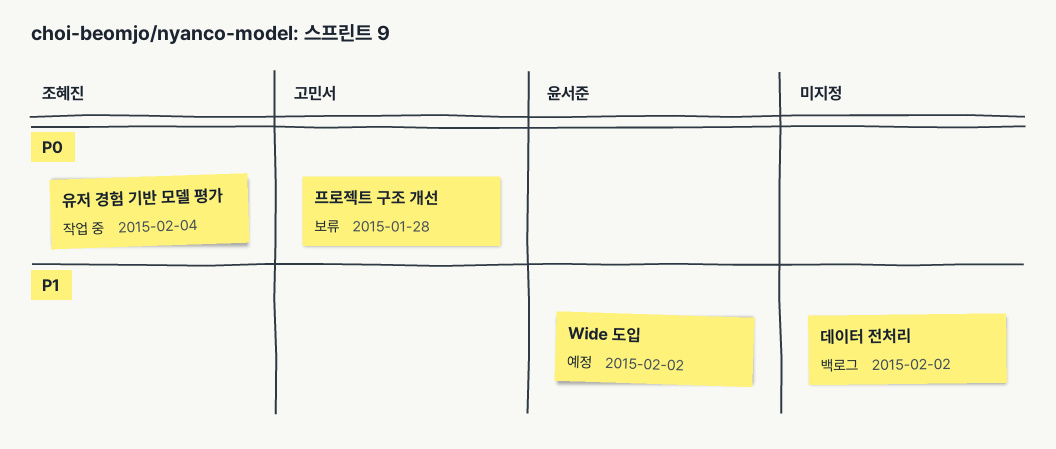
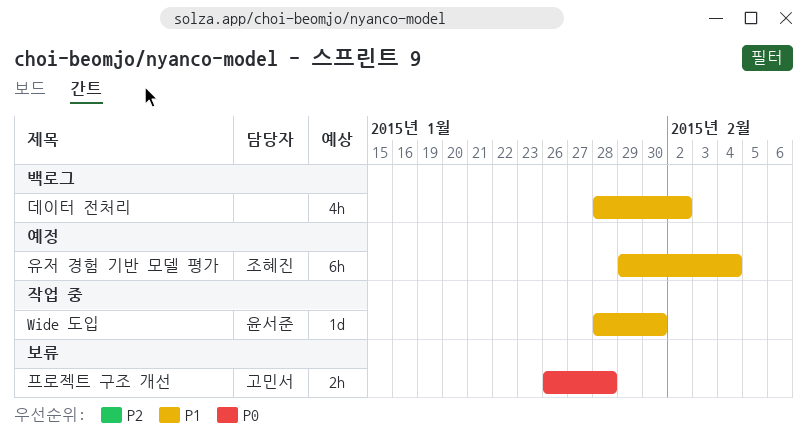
Wide 도입, status: 예정 -> 작업 중
Wide 도입, due: Feb 2 -> Jan 30
유저 경험 기반 모델 평가, status: 작업 중 -> 예정
유저 경험 기반 모델 평가, priority: P0 -> P1

